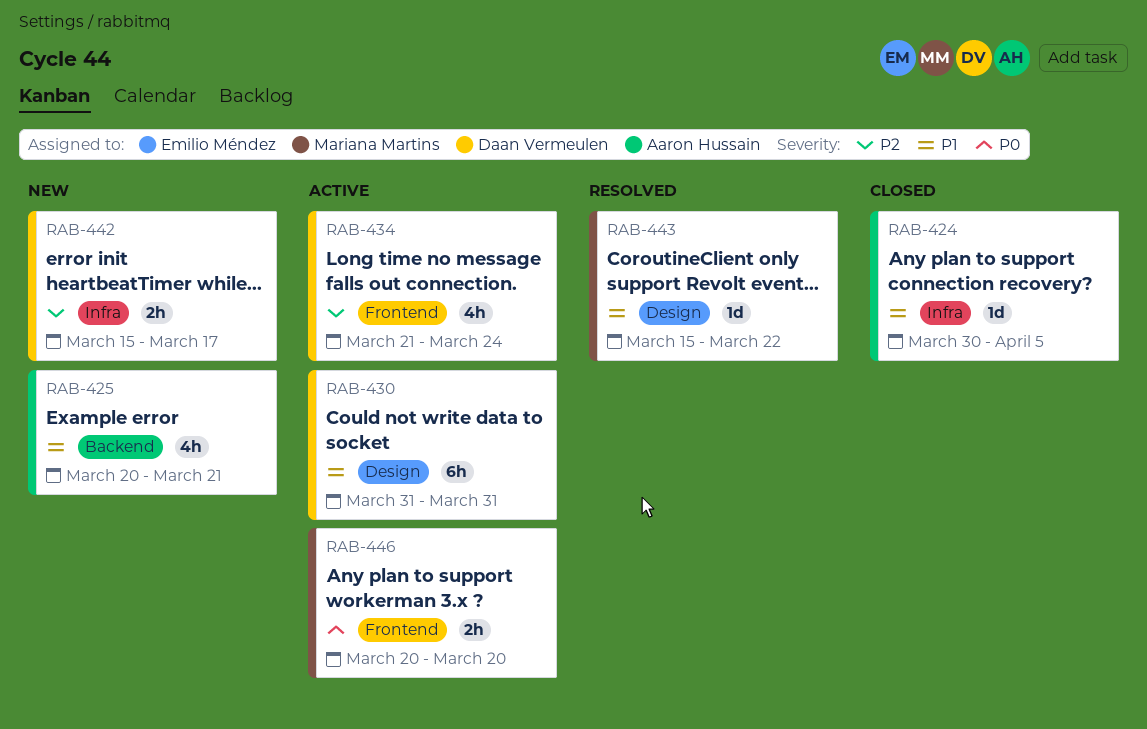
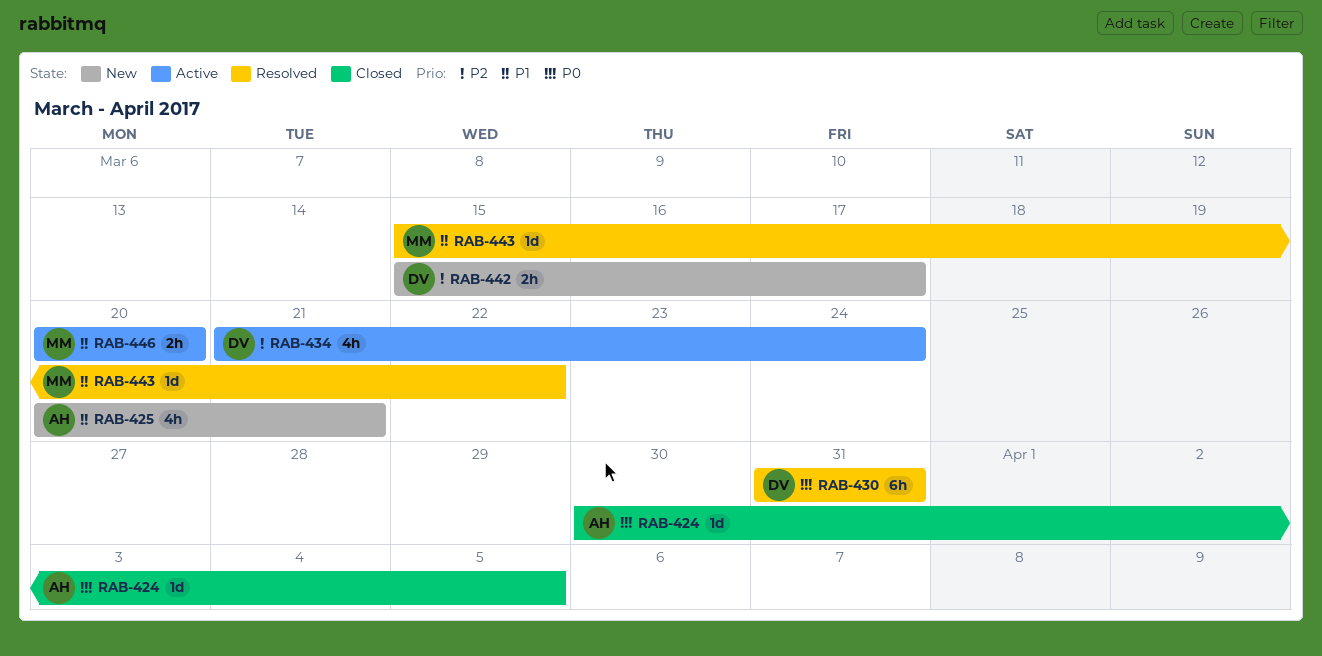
RAB-424, priority: P1 -> P0
RAB-430, status: Active -> Resolved
RAB-430, priority: P1 -> P0
RAB-446, priority: P0 -> P1

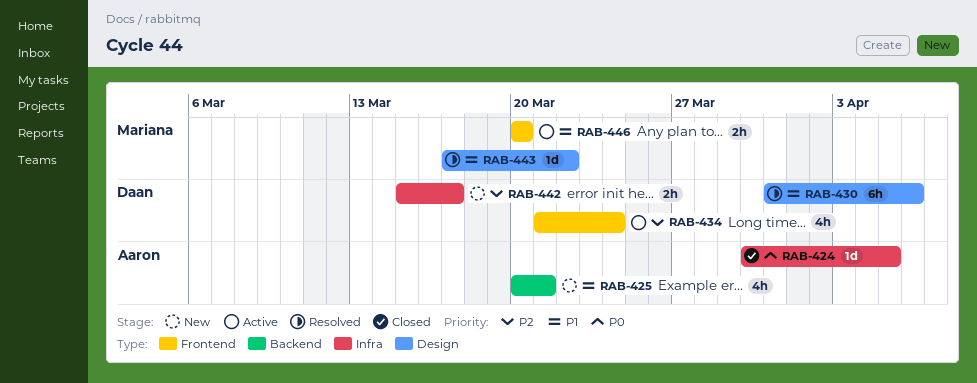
RAB-430, priority: P0 -> P1
RAB-430, due: Mar 31 -> Apr 6
RAB-443, start: Mar 15 -> Mar 17

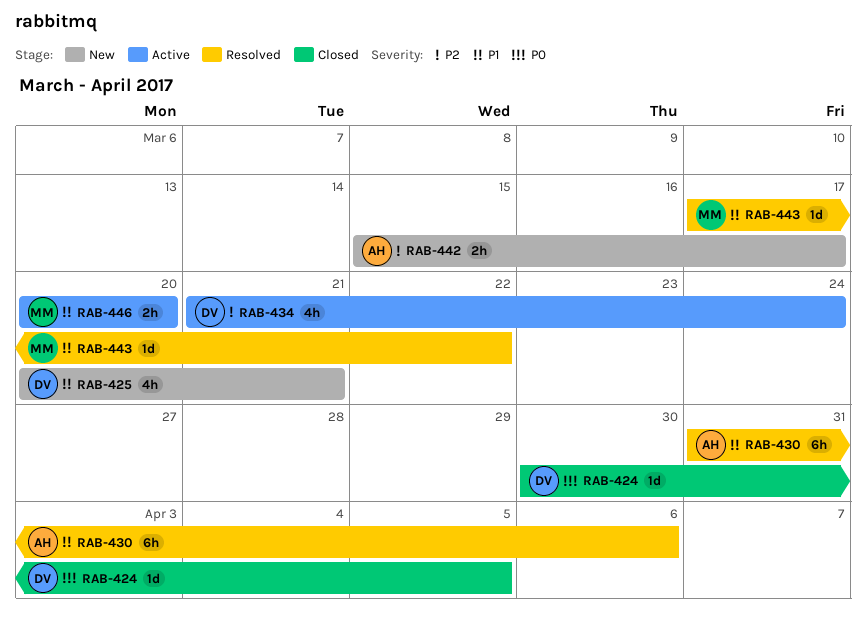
RAB-424, owner: Aaron -> Daan
RAB-425, owner: Aaron -> Daan
RAB-430, owner: Daan -> Aaron
RAB-442, owner: Daan -> Aaron

